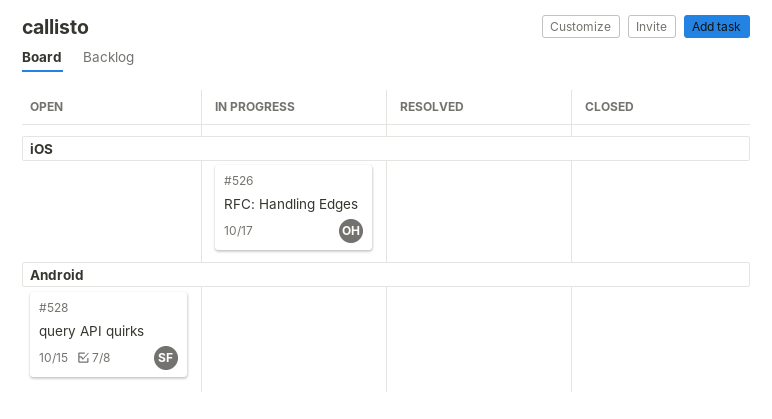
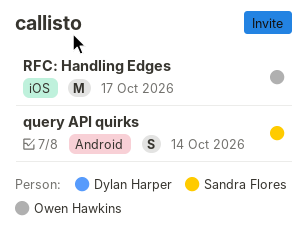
query API quirks, due: Oct 15 -> Oct 14

